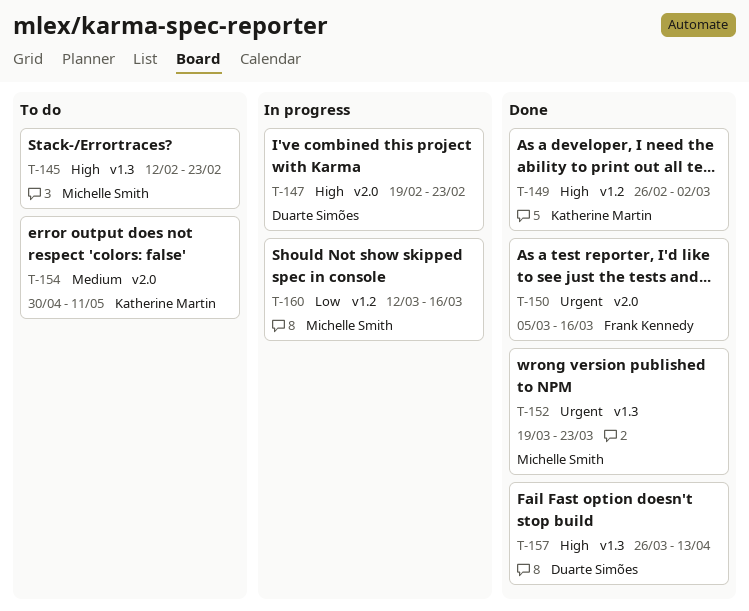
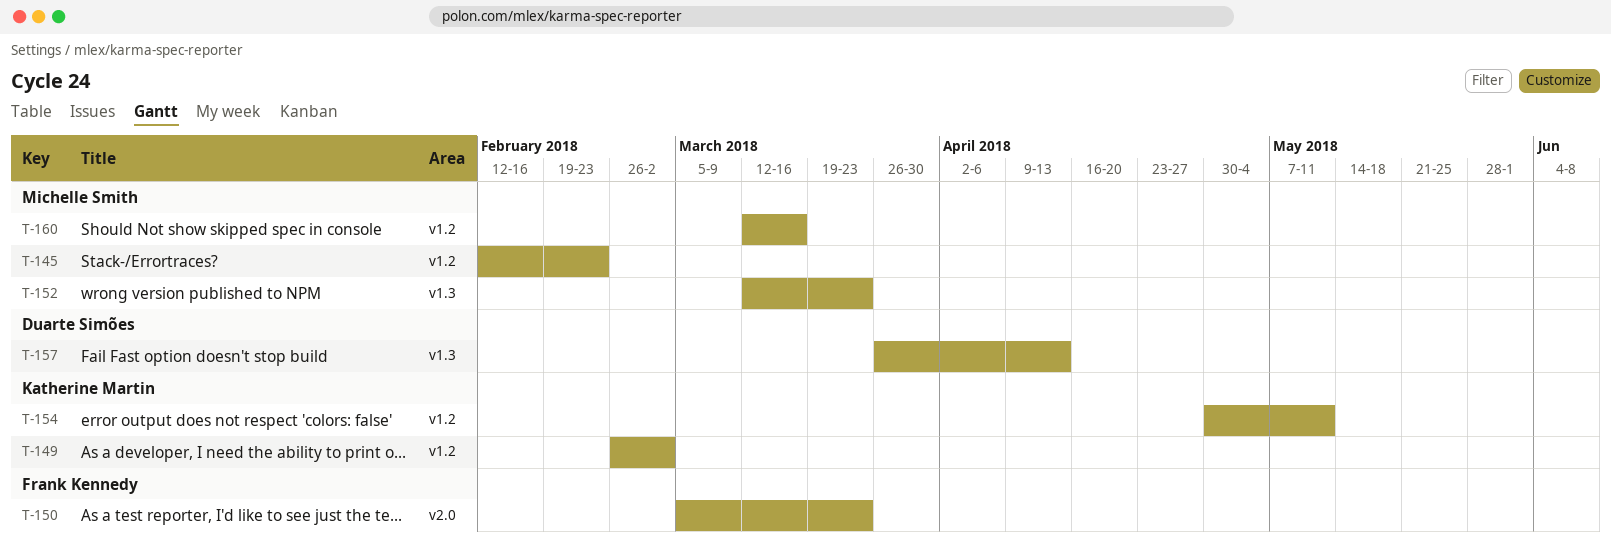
T-145, label: v1.3 -> v1.2
T-147: present -> none
T-150, due: Mar 16 -> Mar 23
T-152, start: Mar 19 -> Mar 12
T-154, label: v2.0 -> v1.2

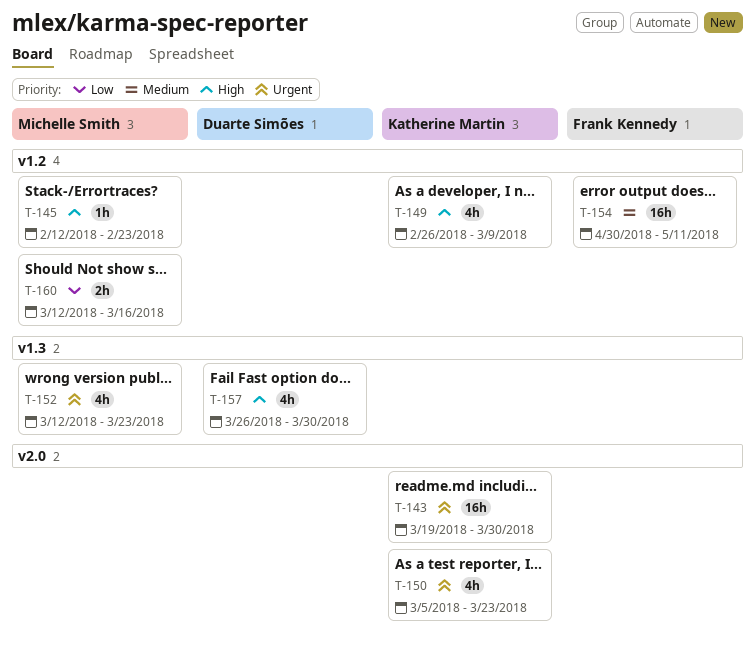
T-143: none -> present
T-149, due: Mar 2 -> Mar 9
T-150, owner: Frank Kennedy -> Katherine Martin
T-154, owner: Katherine Martin -> Frank Kennedy
T-157, due: Apr 13 -> Mar 30

